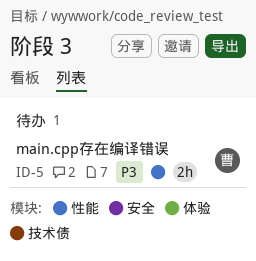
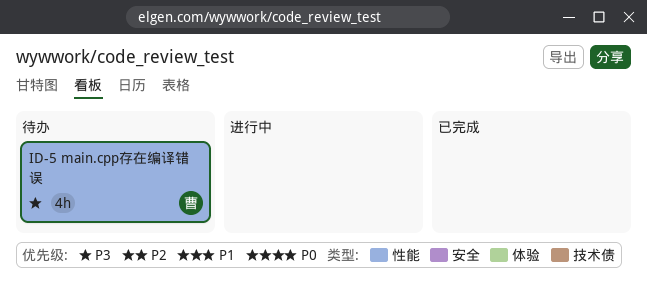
ID-5, estimate: 2h -> 4h

